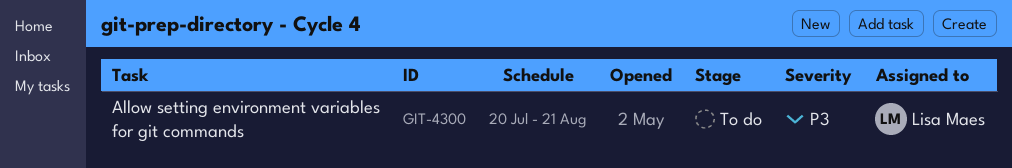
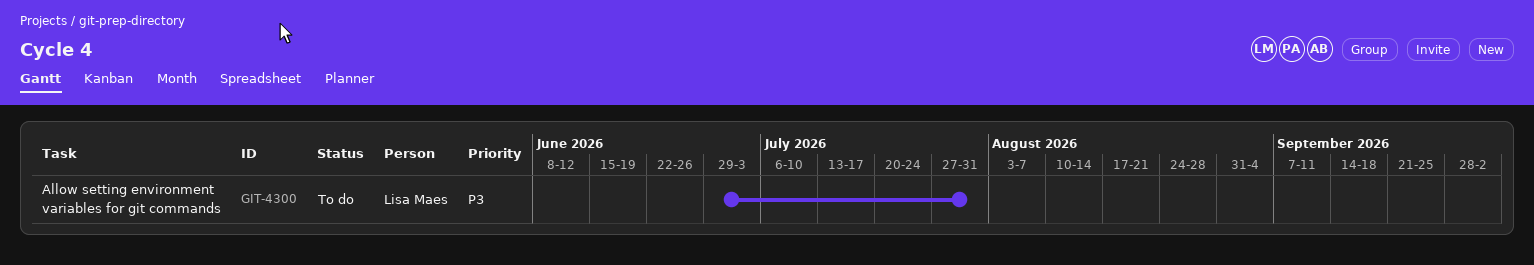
GIT-4300, start: Jul 20 -> Jun 29
GIT-4300, due: Aug 21 -> Jul 31

